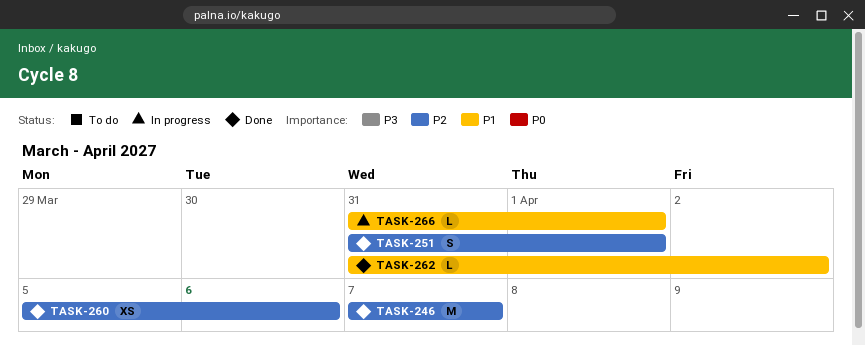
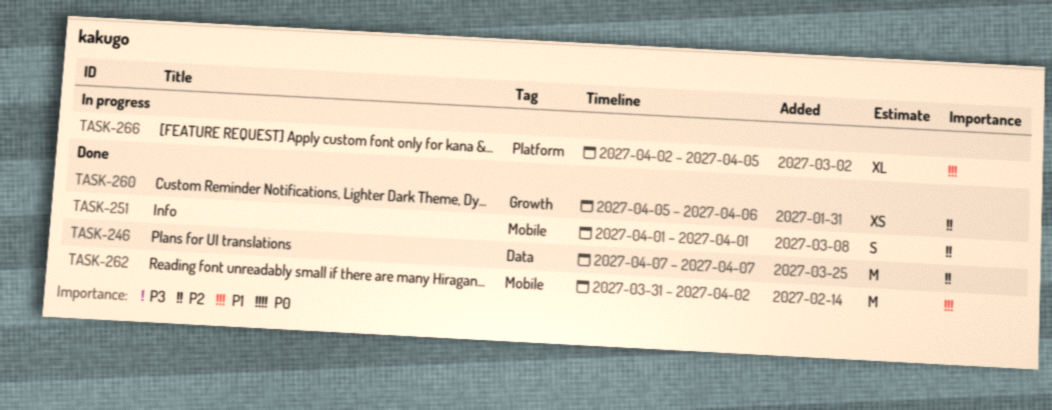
TASK-251, start: Mar 31 -> Apr 1
TASK-262, estimate: L -> M
TASK-266, estimate: L -> XL
TASK-266, start: Mar 31 -> Apr 2
TASK-266, due: Apr 1 -> Apr 5

